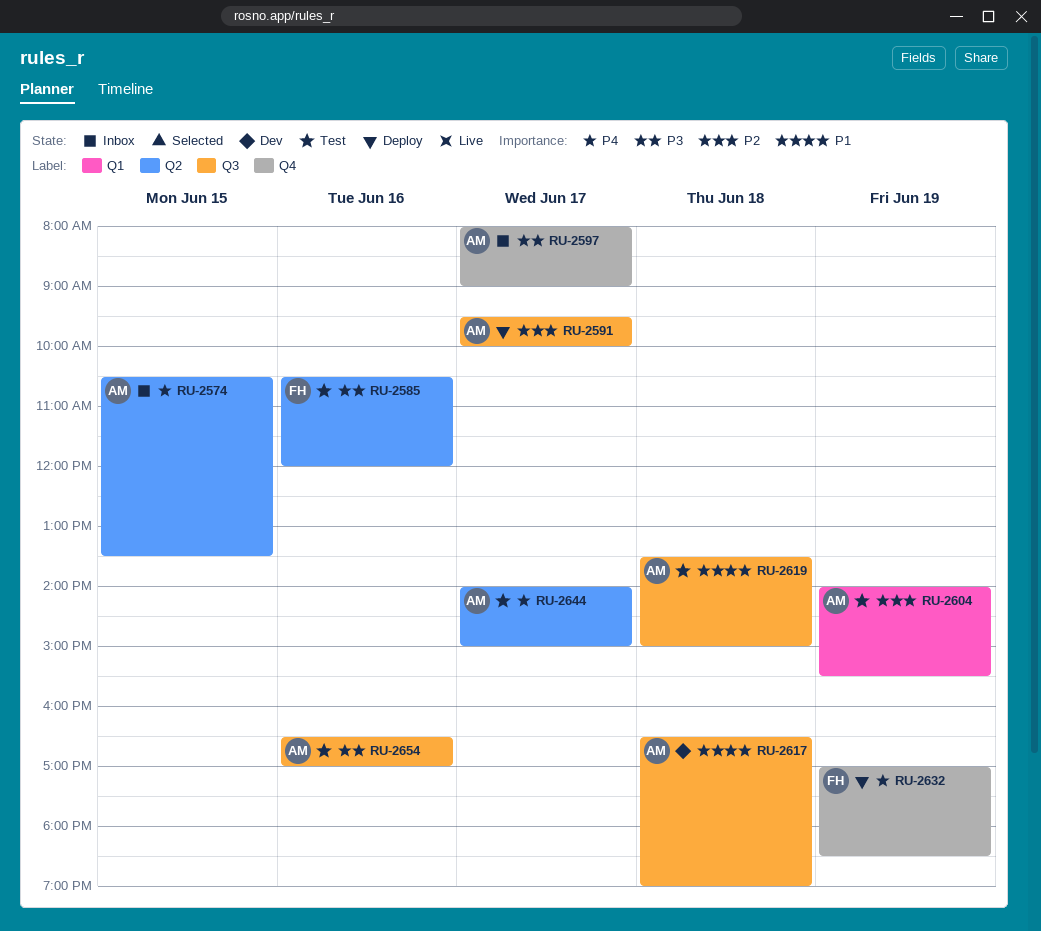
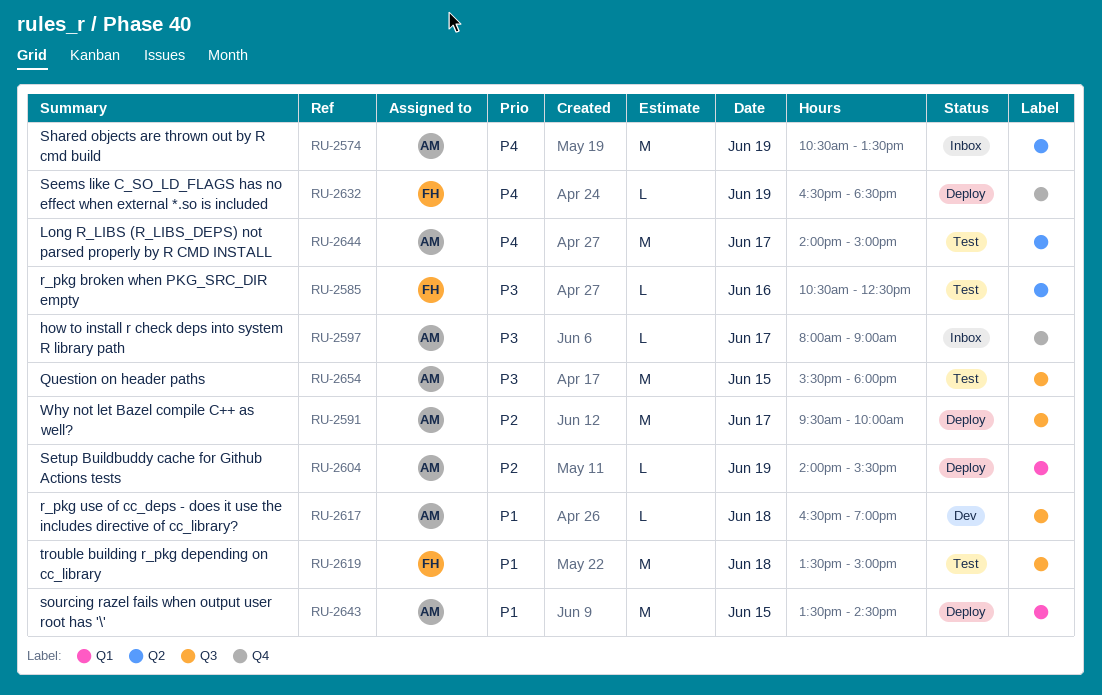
RU-2574, day: Jun 15 -> Jun 19
RU-2585, ends: 12:00 -> 12:30
RU-2604, status: Test -> Deploy
RU-2619, owner: AM -> FH
RU-2632, begins: 17:00 -> 16:30
RU-2643: none -> present
RU-2654, day: Jun 16 -> Jun 15
RU-2654, begins: 16:30 -> 15:30
RU-2654, ends: 17:00 -> 18:00

